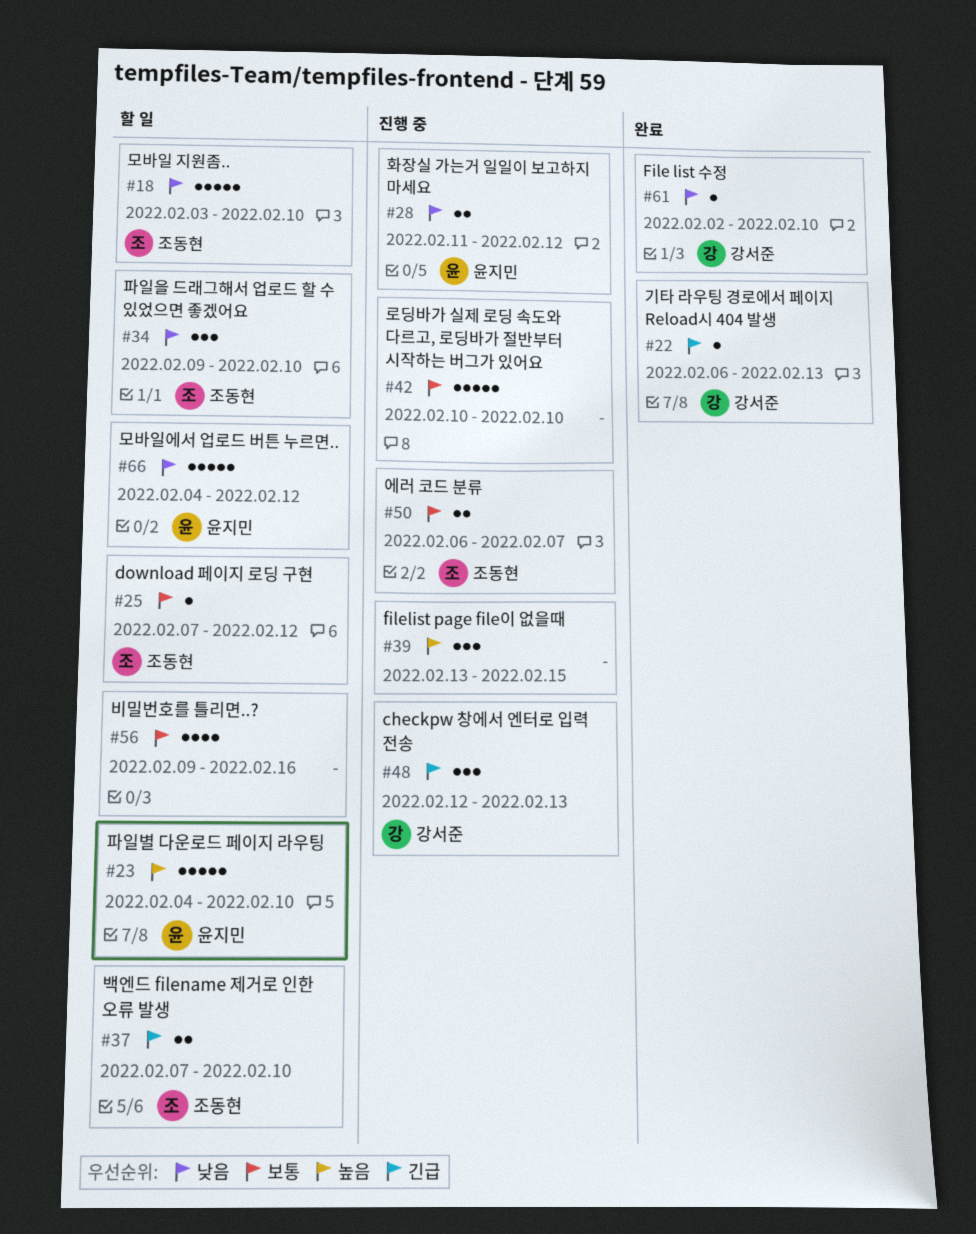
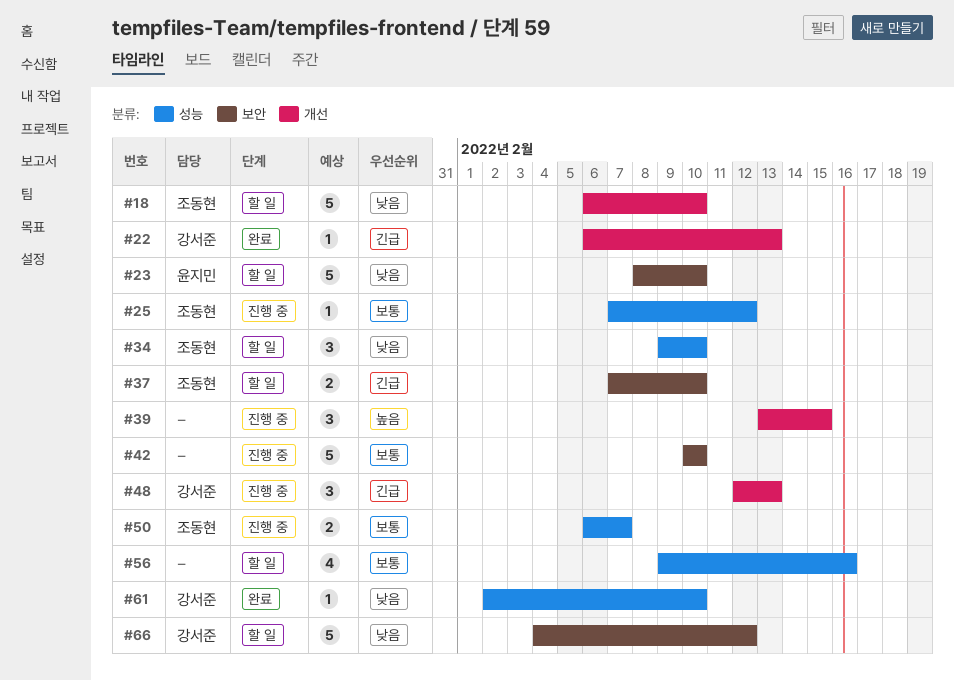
#18, start: Feb 3 -> Feb 6
#23, priority: 높음 -> 낮음
#23, start: Feb 4 -> Feb 8
#25, status: 할 일 -> 진행 중
#28: present -> none
#66, owner: 윤지민 -> 강서준

